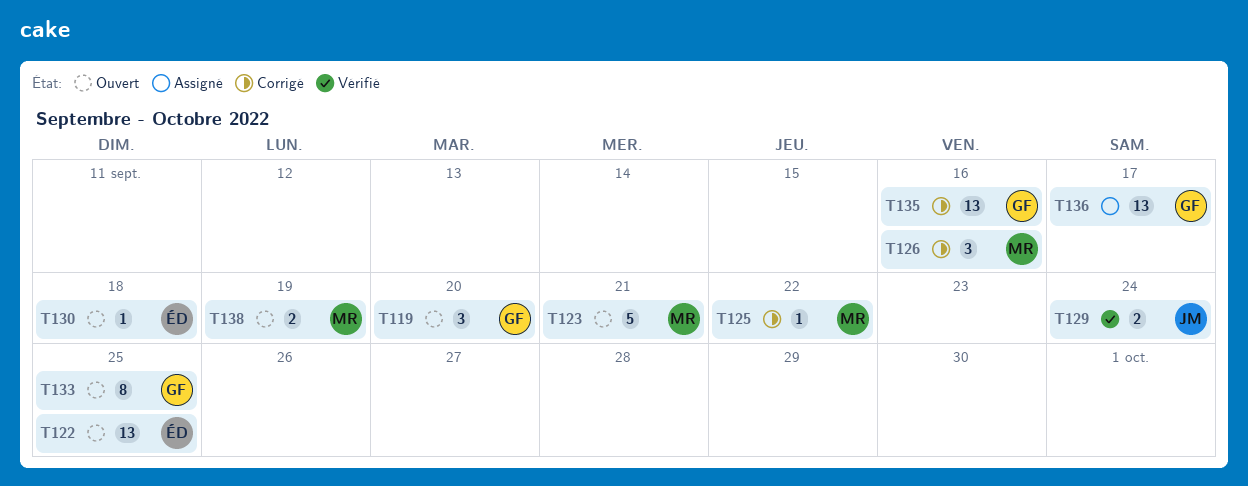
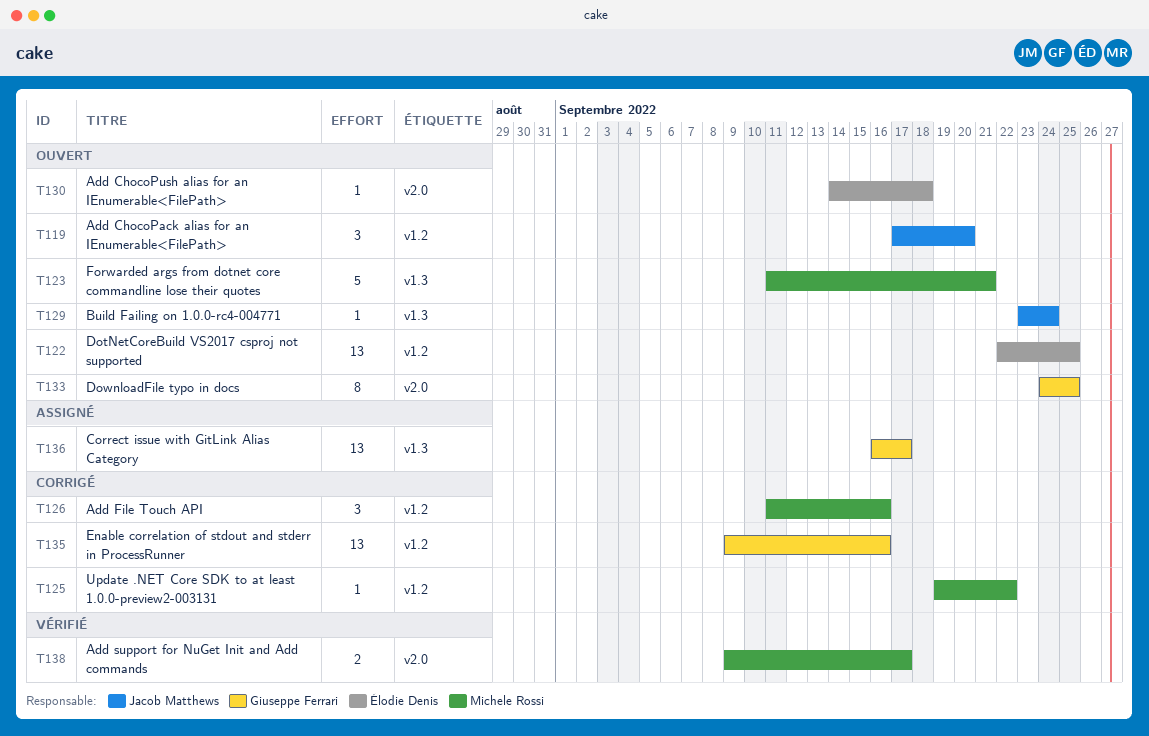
T119, owner: Giuseppe Ferrari -> Jacob Matthews
T129, status: Vérifié -> Ouvert
T129, estimate: 2 -> 1
T138, status: Ouvert -> Vérifié
T138, due: Sep 19 -> Sep 17

